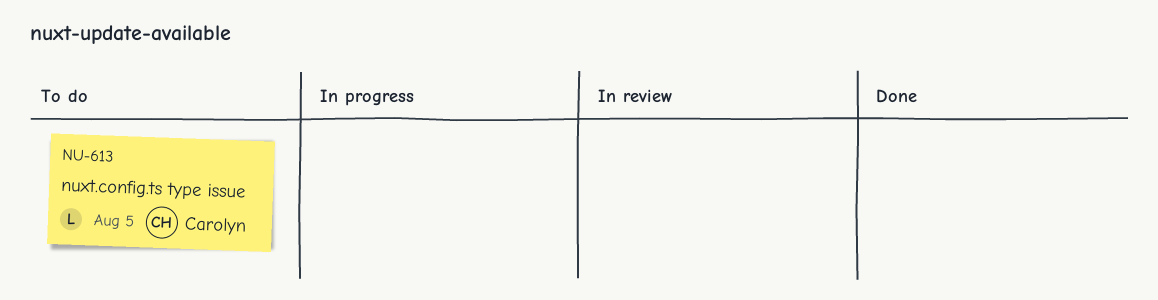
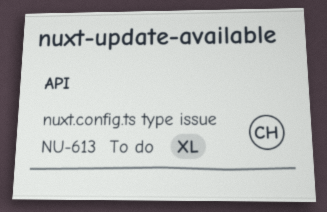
NU-613, estimate: L -> XL

